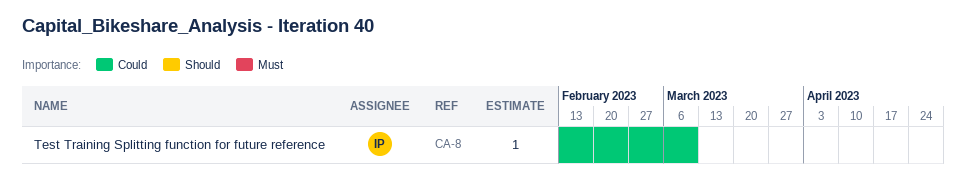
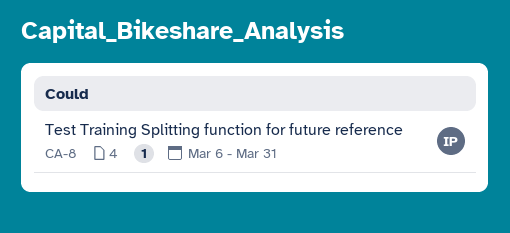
CA-8, start: Feb 13 -> Mar 6
CA-8, due: Mar 10 -> Mar 31

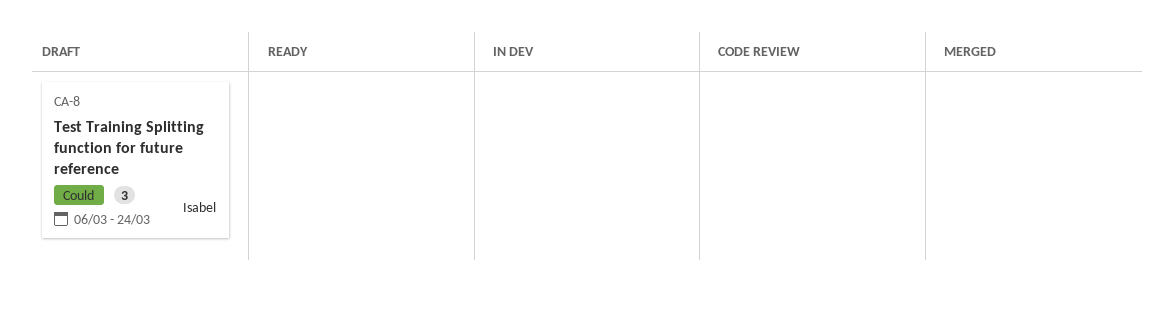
CA-8, estimate: 1 -> 3
CA-8, due: Mar 31 -> Mar 24

